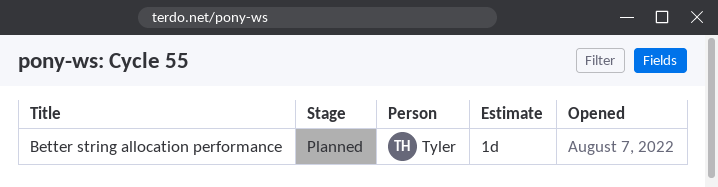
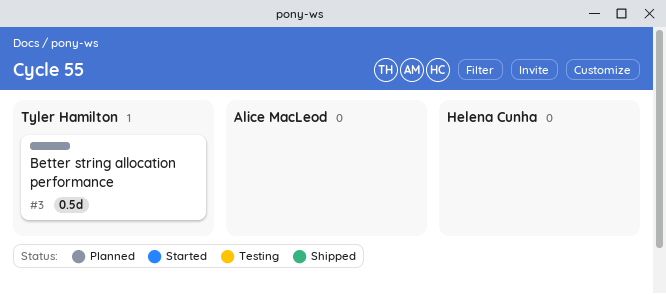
Better string allocation performance, estimate: 1d -> 0.5d

